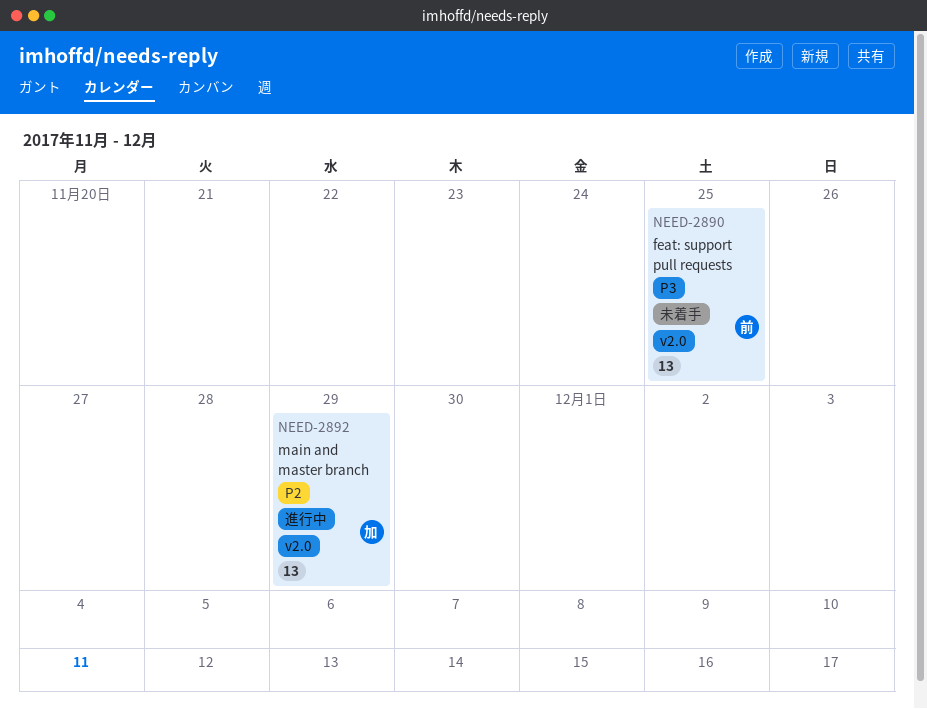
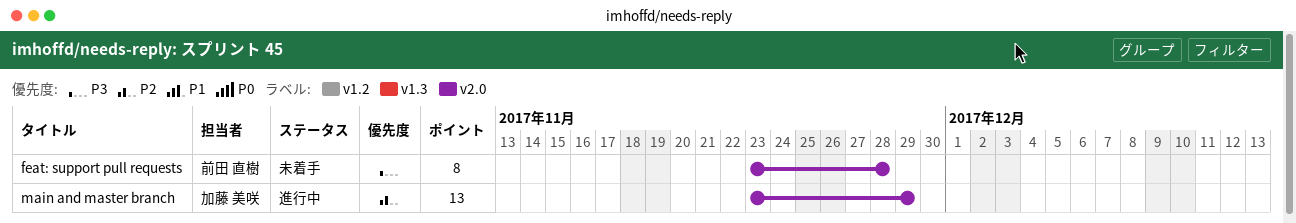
feat: support pull requests, estimate: 13 -> 8
feat: support pull requests, due: Nov 25 -> Nov 28

